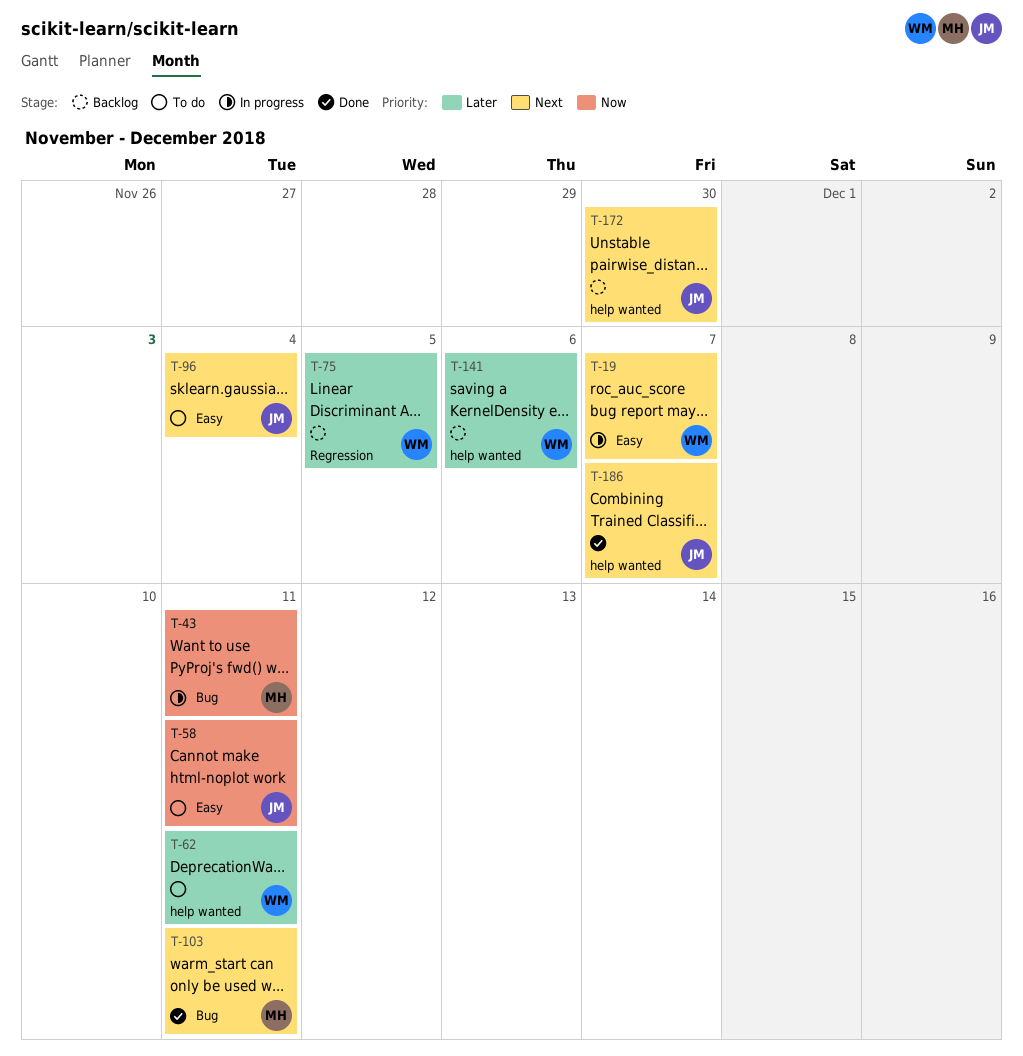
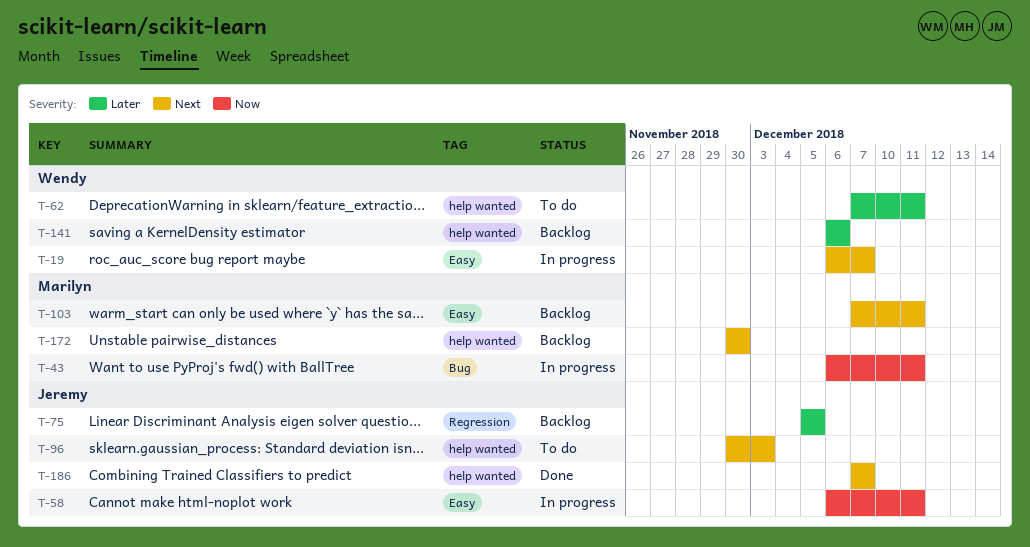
T-58, status: To do -> In progress
T-75, owner: Wendy -> Jeremy
T-96, label: Easy -> help wanted
T-96, due: Dec 4 -> Dec 3
T-103, status: Done -> Backlog
T-103, label: Bug -> Easy
T-172, owner: Jeremy -> Marilyn

